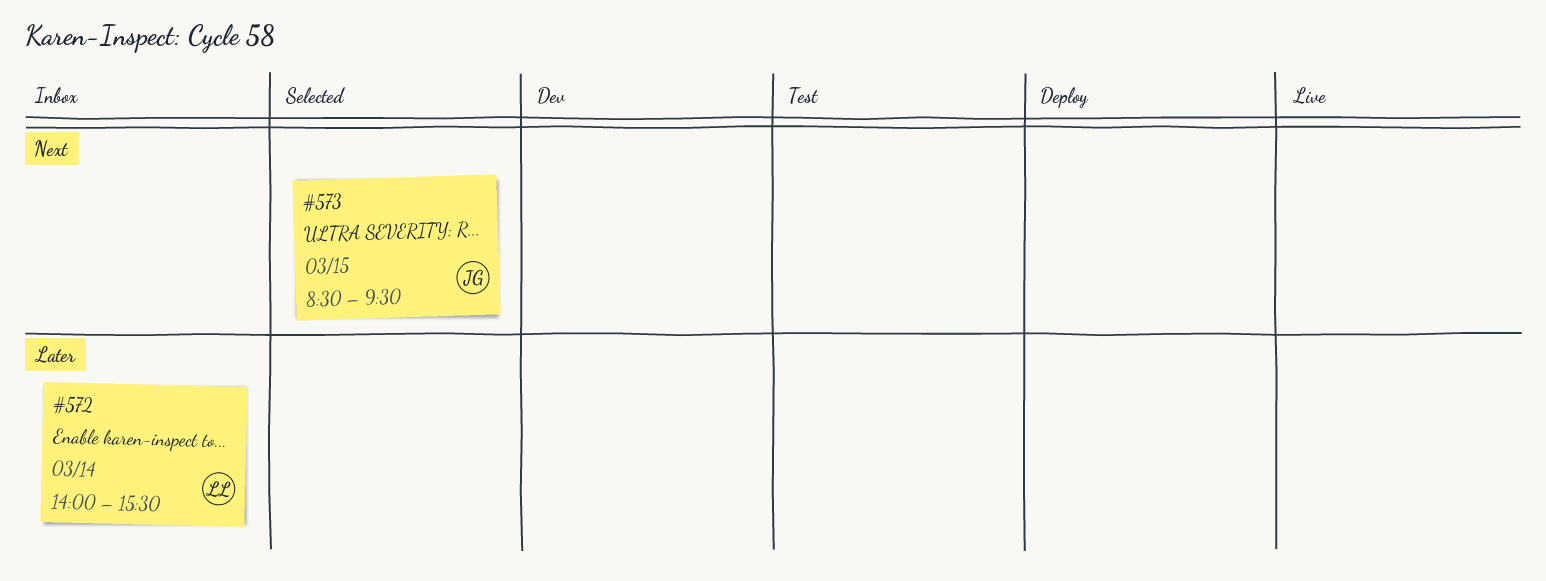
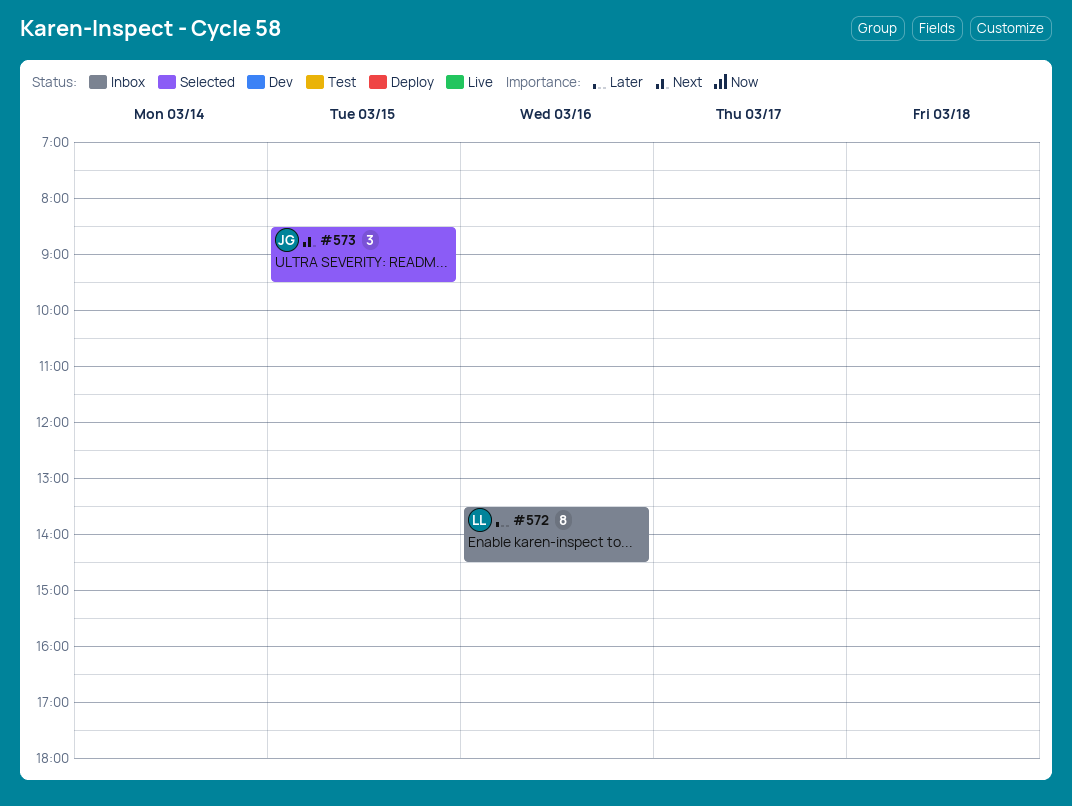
#572, day: Mar 14 -> Mar 16
#572, begins: 14:00 -> 13:30
#572, ends: 15:30 -> 14:30

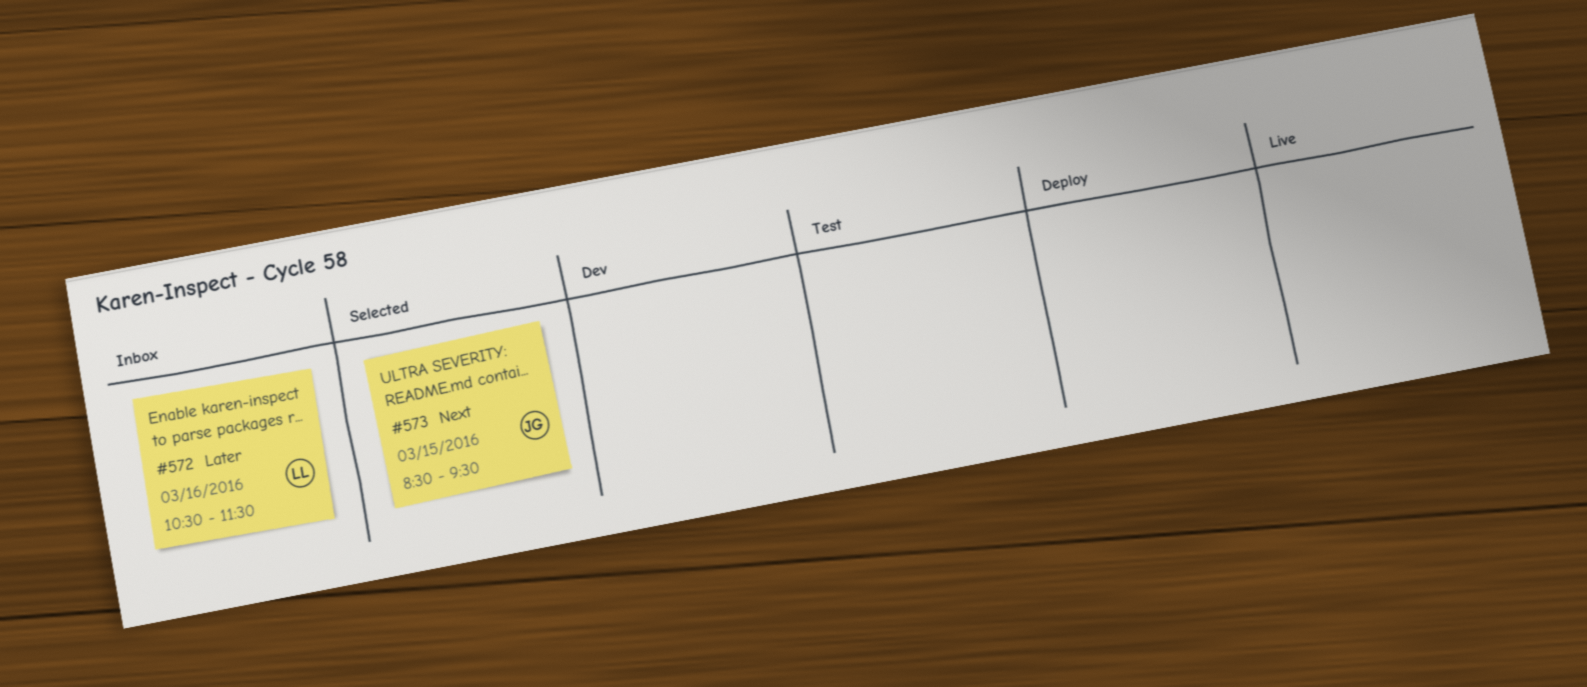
#572, begins: 13:30 -> 10:30
#572, ends: 14:30 -> 11:30

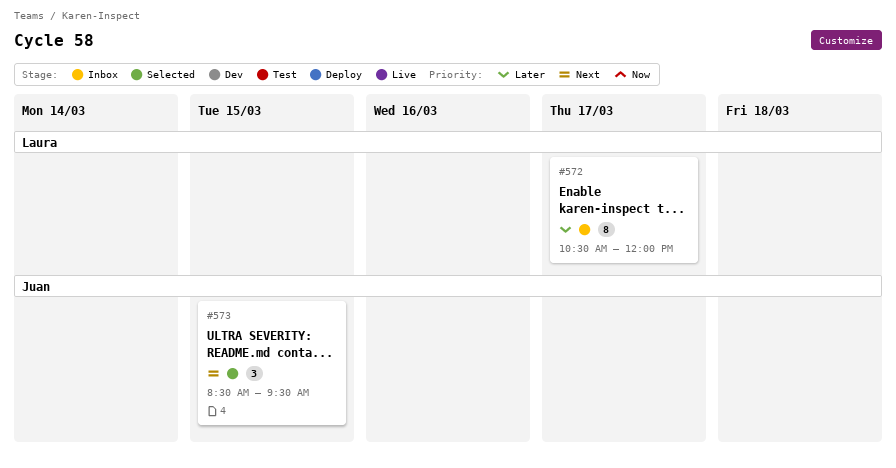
#572, day: Mar 16 -> Mar 17
#572, ends: 11:30 -> 12:00

